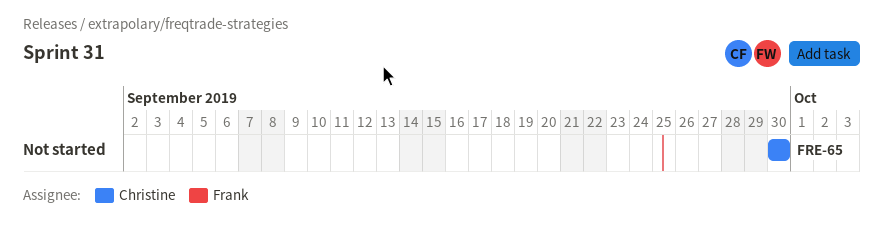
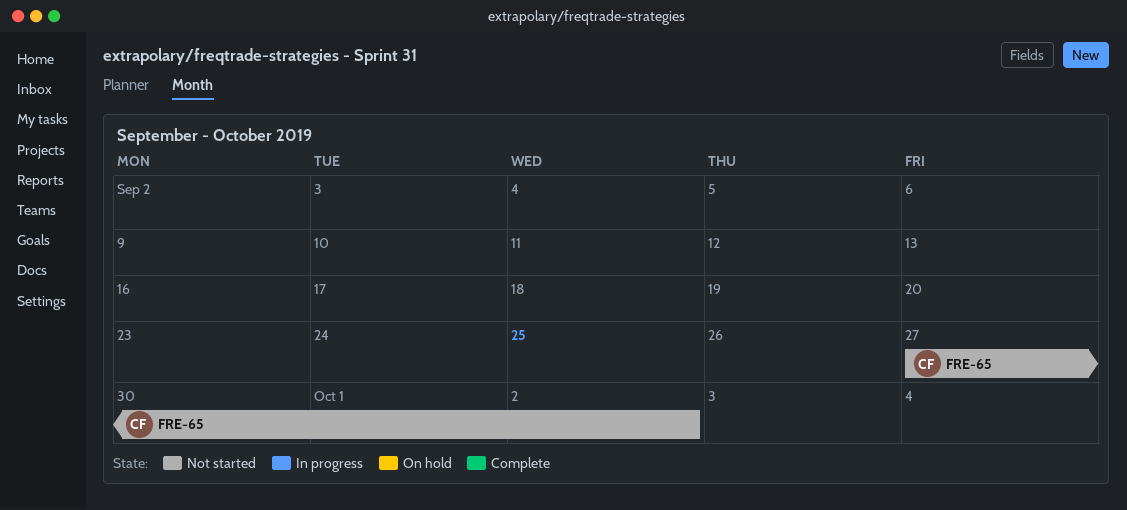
FRE-65, start: Sep 30 -> Sep 27
FRE-65, due: Sep 30 -> Oct 2

